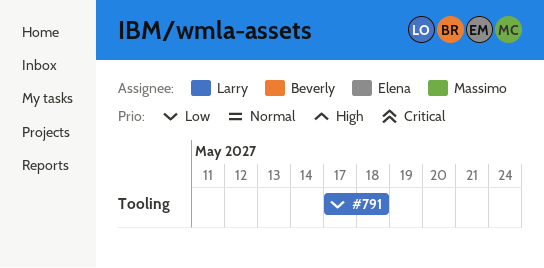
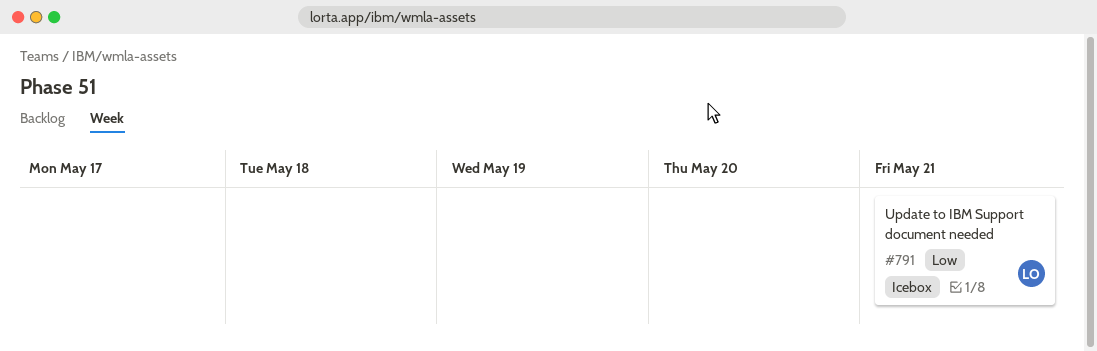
#791, due: May 18 -> May 21

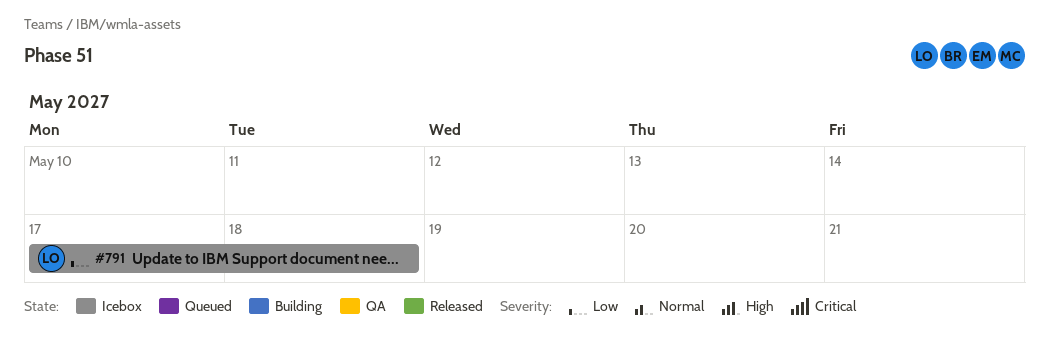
#791, due: May 21 -> May 18

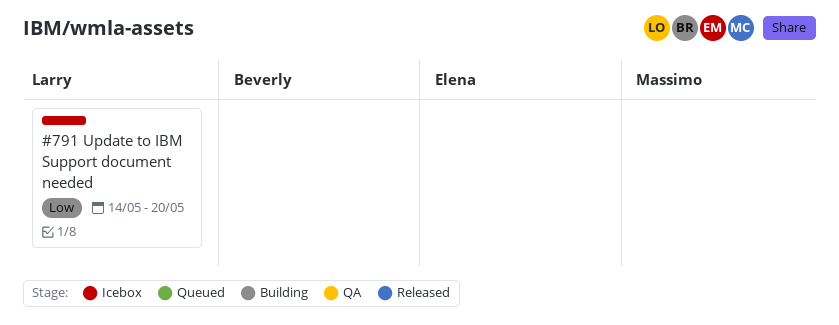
#791, start: May 17 -> May 14
#791, due: May 18 -> May 20

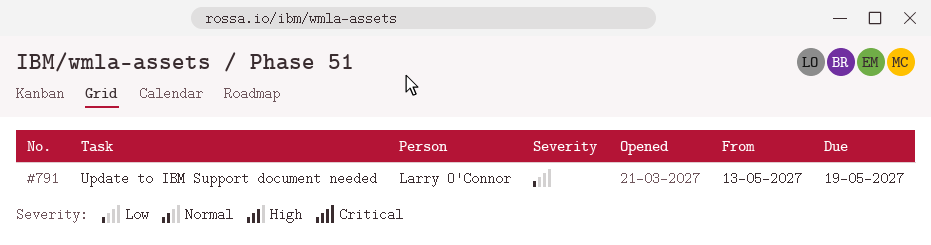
#791, start: May 14 -> May 13
#791, due: May 20 -> May 19

